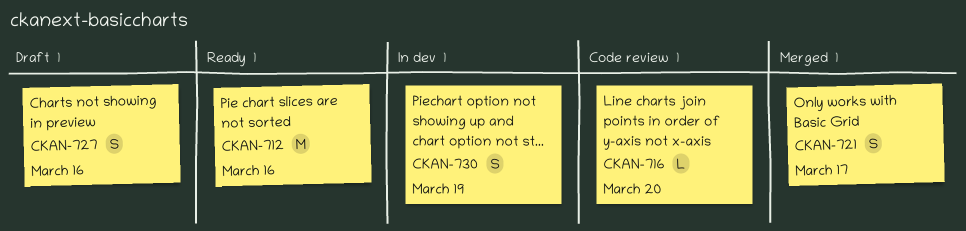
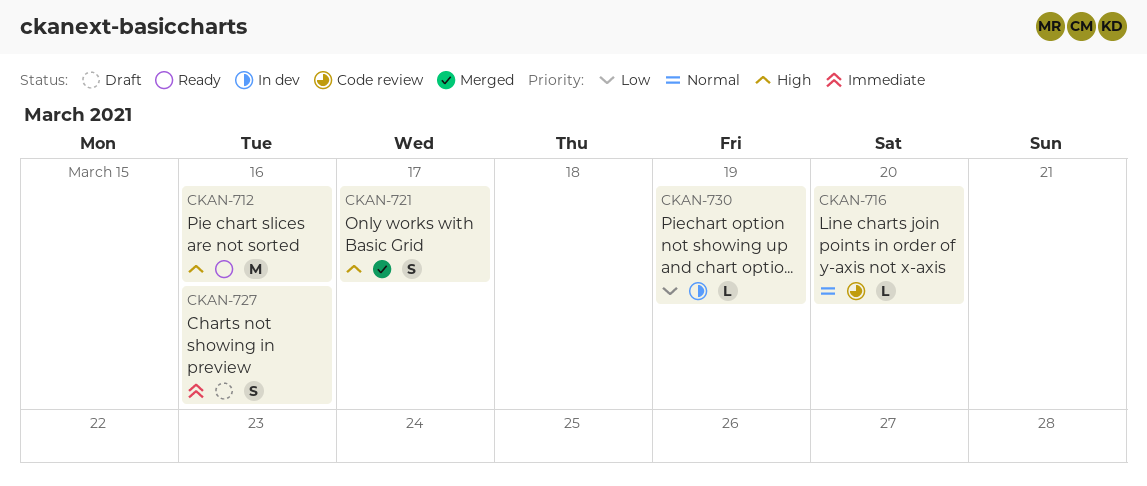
CKAN-730, estimate: S -> L

